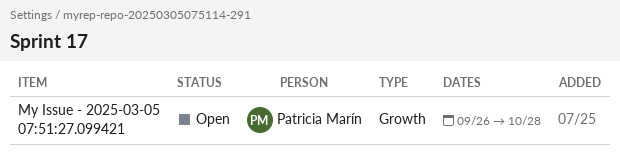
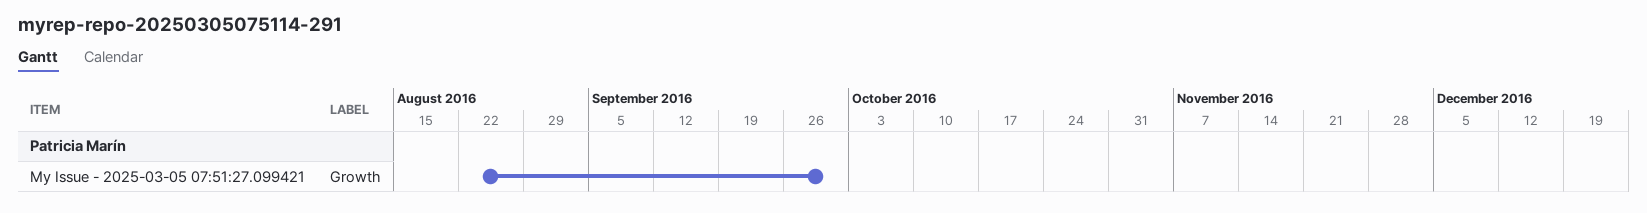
My Issue - 2025-03-05 07:51:27.099421, start: Sep 26 -> Aug 22
My Issue - 2025-03-05 07:51:27.099421, due: Oct 28 -> Sep 30

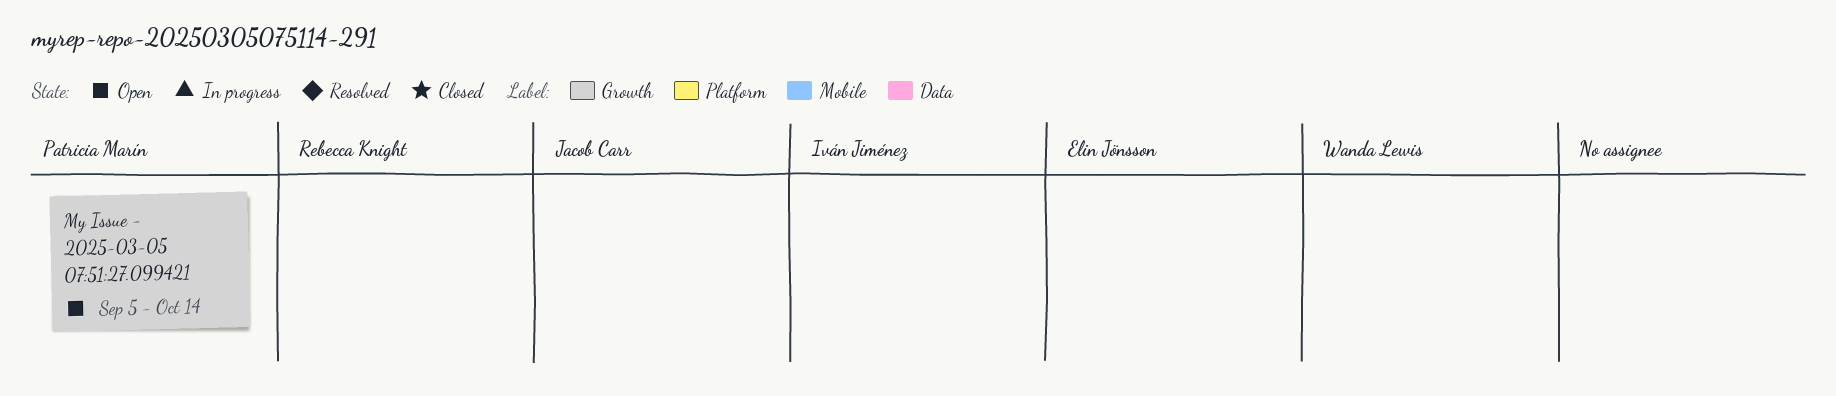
My Issue - 2025-03-05 07:51:27.099421, start: Aug 22 -> Sep 5
My Issue - 2025-03-05 07:51:27.099421, due: Sep 30 -> Oct 14

